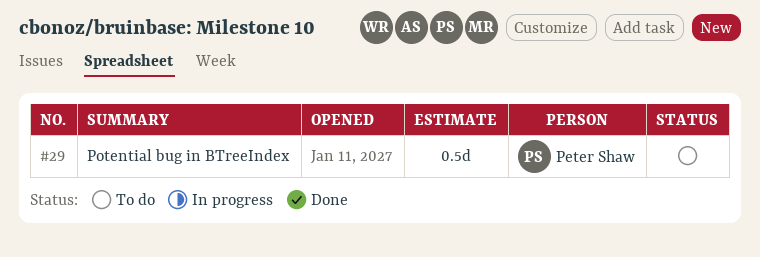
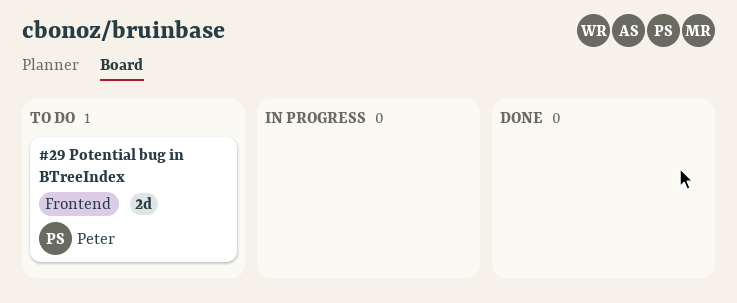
#29, estimate: 0.5d -> 2d

